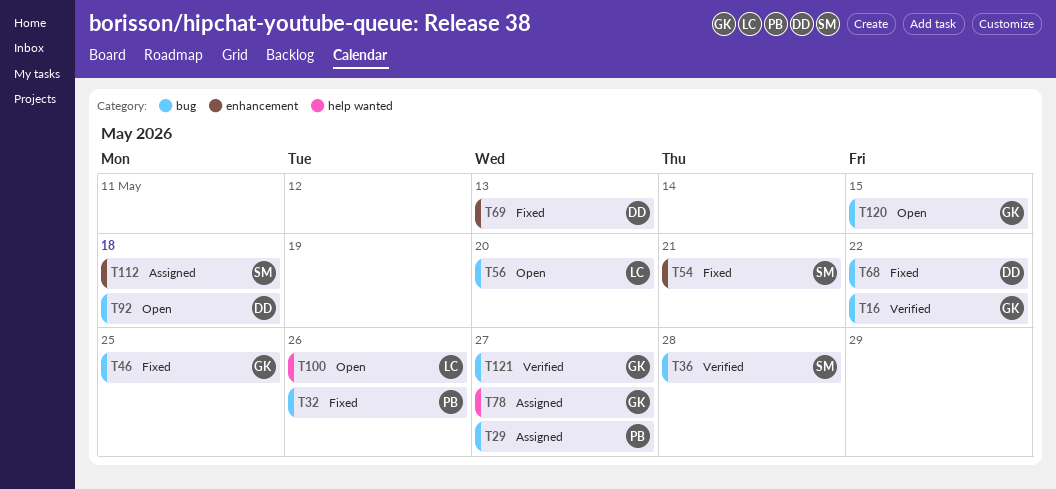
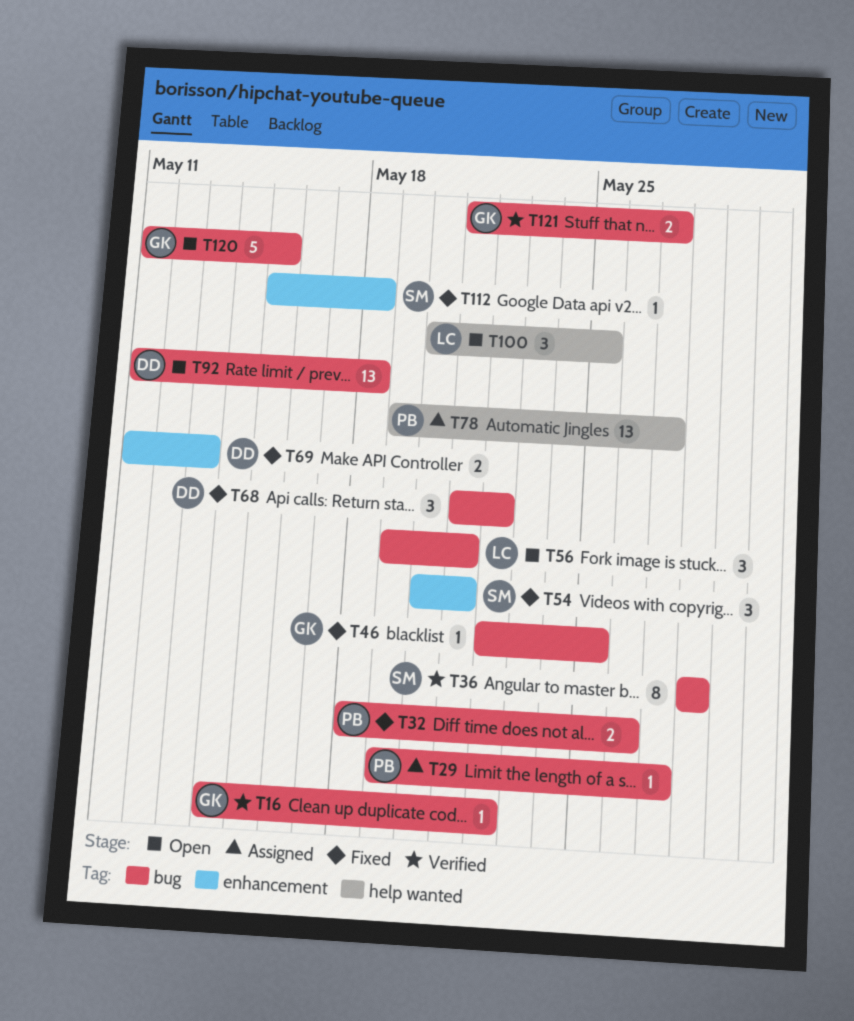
T56, due: May 20 -> May 21
T78, owner: GK -> PB
T100, due: May 26 -> May 25
T112, status: Assigned -> Fixed

